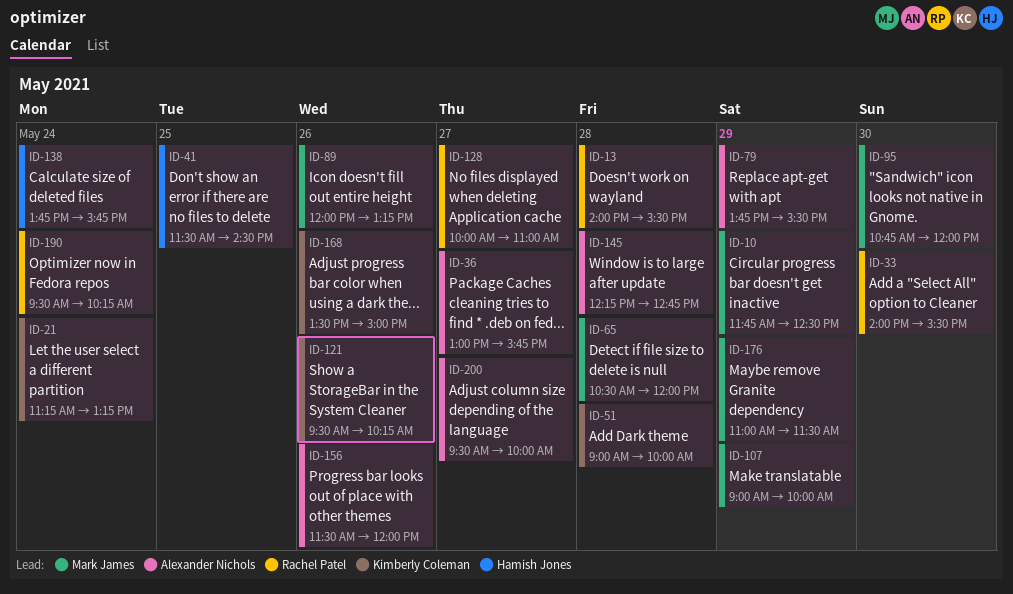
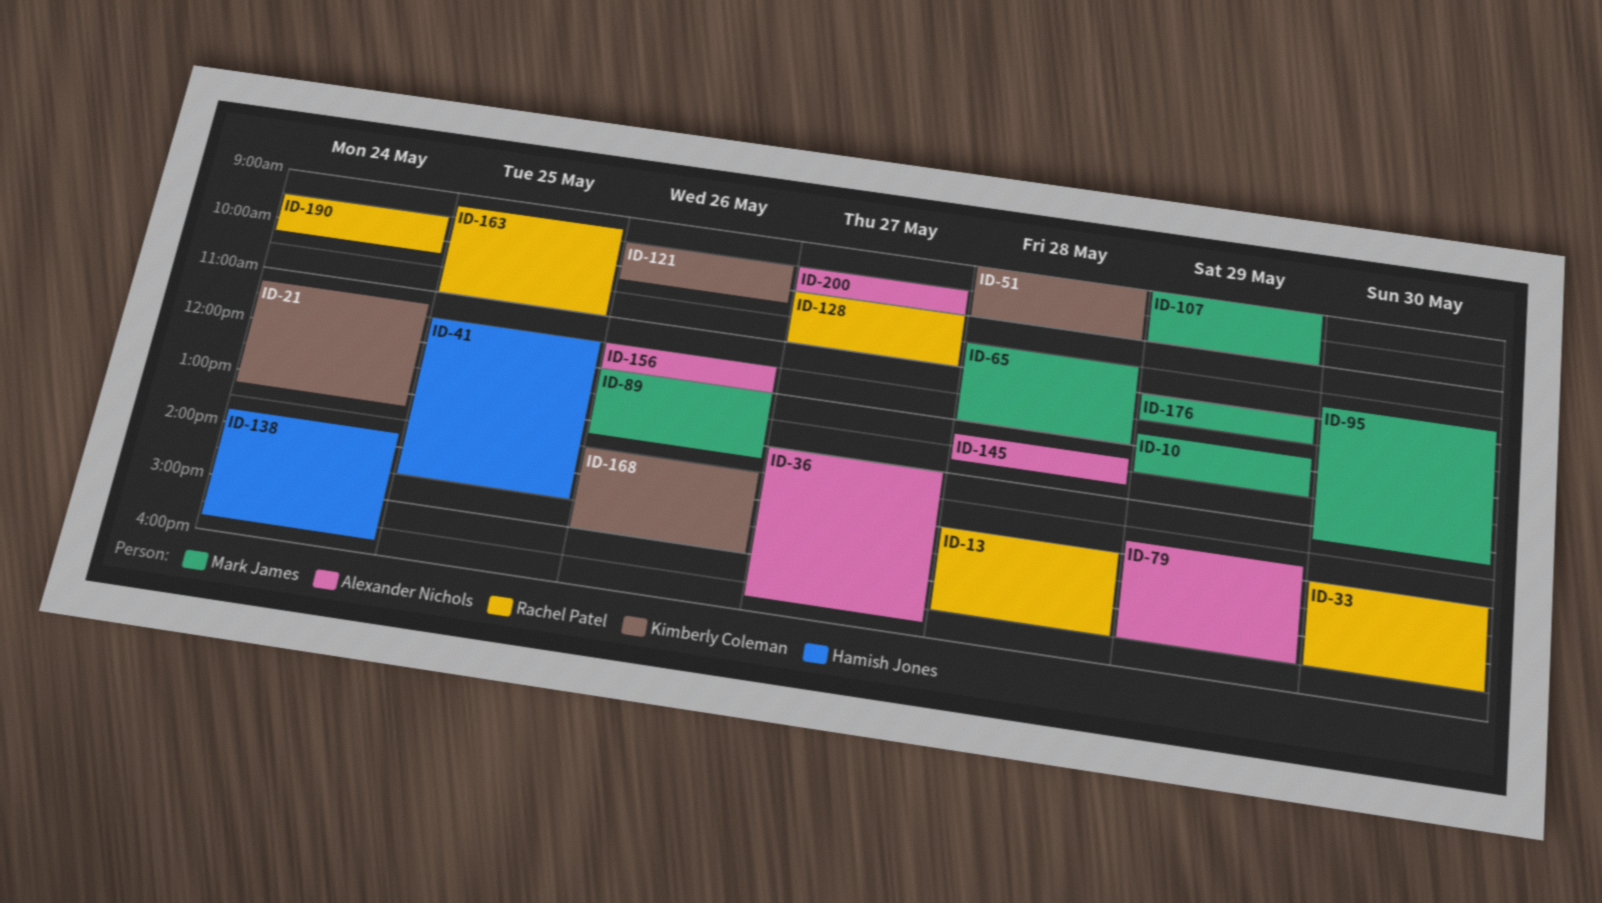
ID-95, ends: 12:00 -> 13:15
ID-163: none -> present

